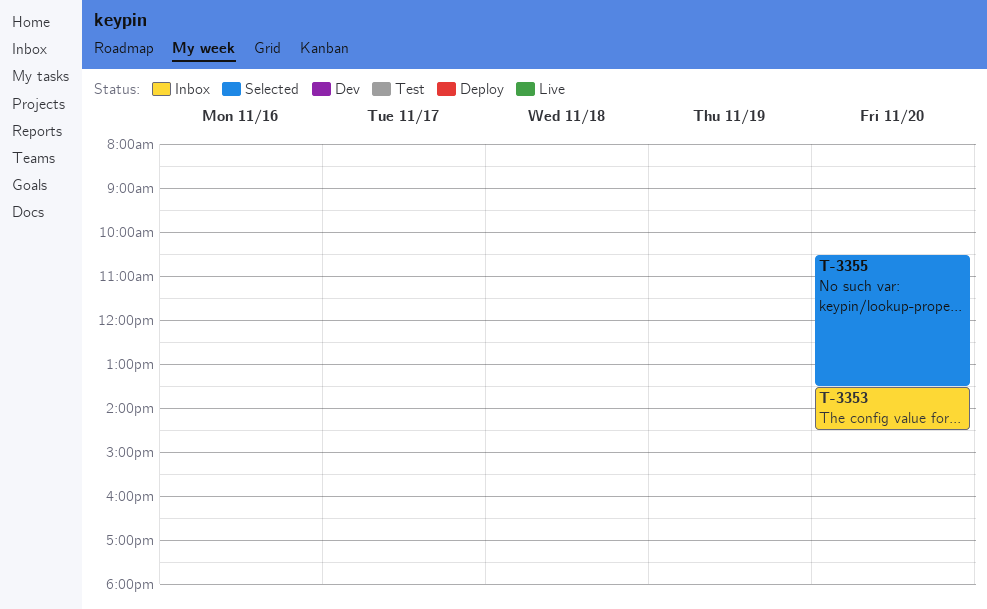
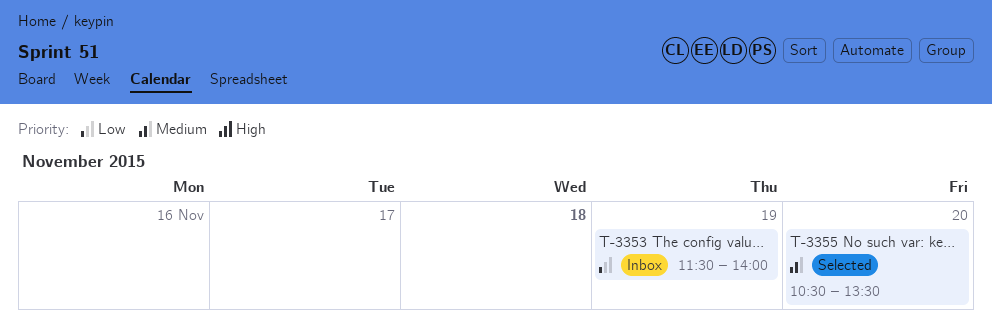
T-3353, day: Nov 20 -> Nov 19
T-3353, begins: 13:30 -> 11:30
T-3353, ends: 14:30 -> 14:00

